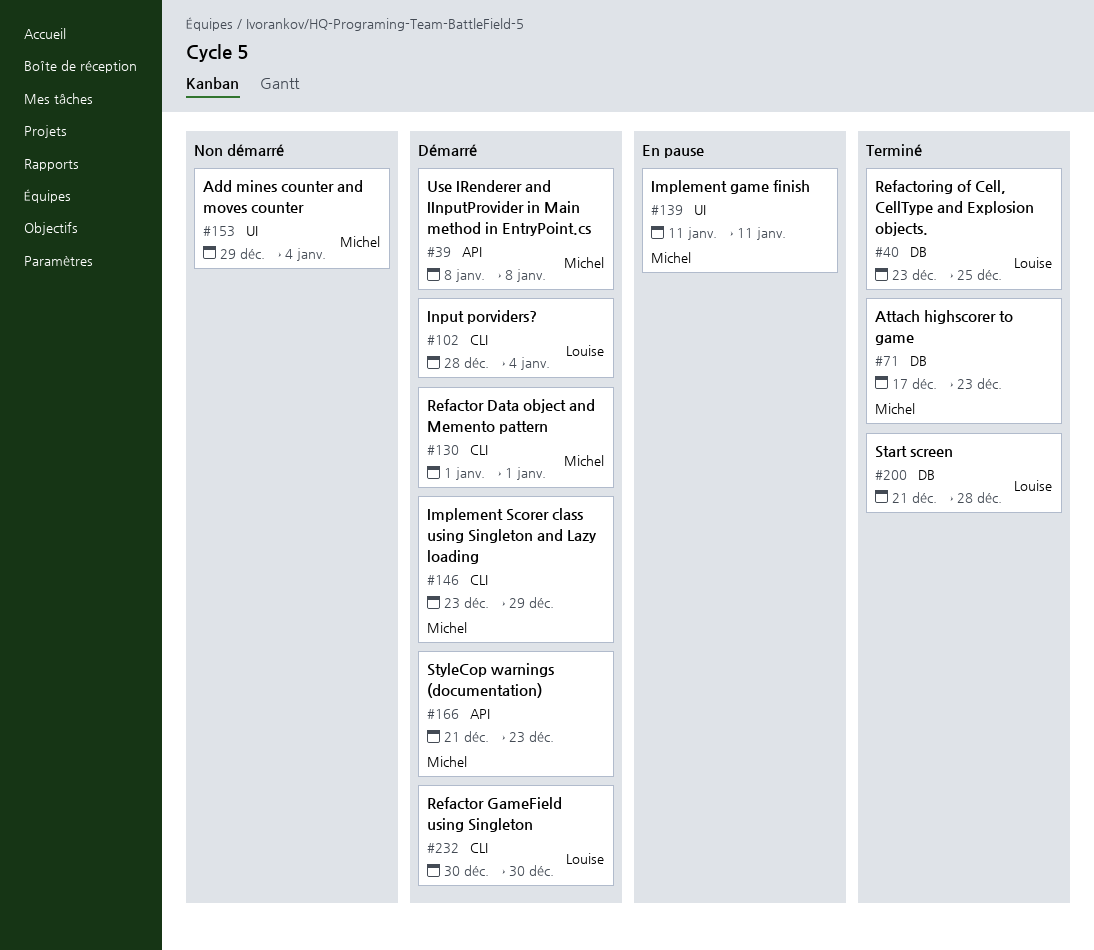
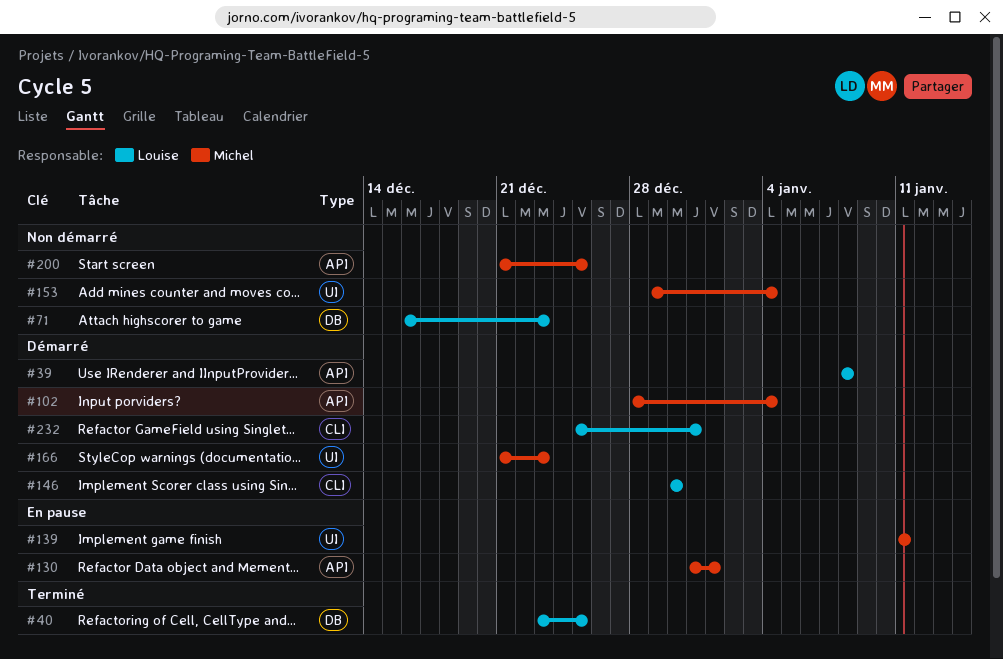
#39, owner: Michel -> Louise
#71, status: Terminé -> Non démarré
#71, owner: Michel -> Louise
#71, start: Dec 17 -> Dec 16
#102, owner: Louise -> Michel
#102, label: CLI -> API
#130, status: Démarré -> En pause
#130, label: CLI -> API
#130, start: Jan 1 -> Dec 31
#146, owner: Michel -> Louise
#146, start: Dec 23 -> Dec 30
#146, due: Dec 29 -> Dec 30
#166, label: API -> UI
#200, status: Terminé -> Non démarré
#200, owner: Louise -> Michel
#200, label: DB -> API
#200, due: Dec 28 -> Dec 25
#232, start: Dec 30 -> Dec 25
#232, due: Dec 30 -> Dec 31

